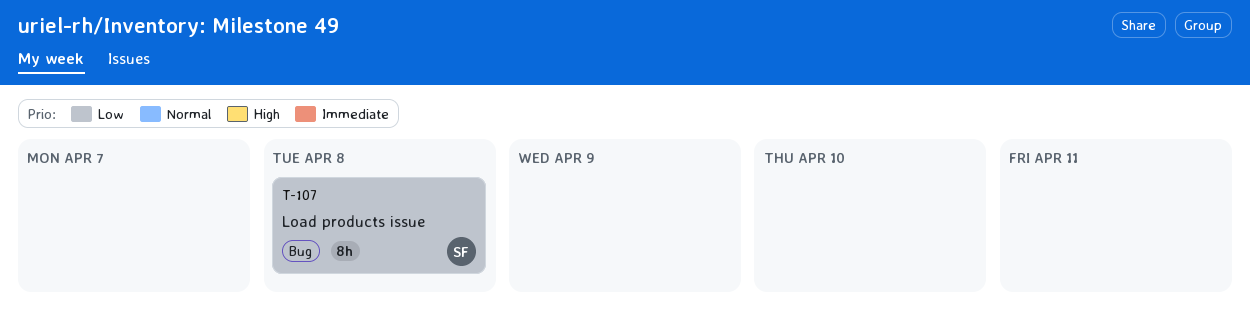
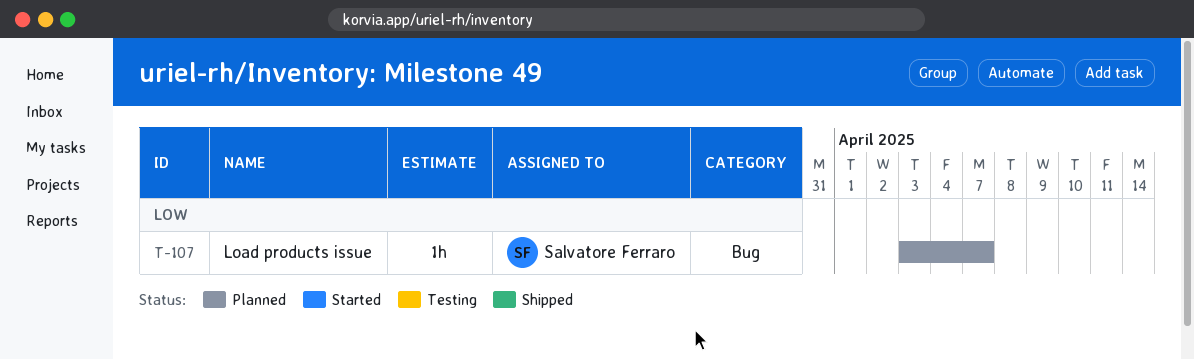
T-107, estimate: 8h -> 1h
T-107, due: Apr 8 -> Apr 7

